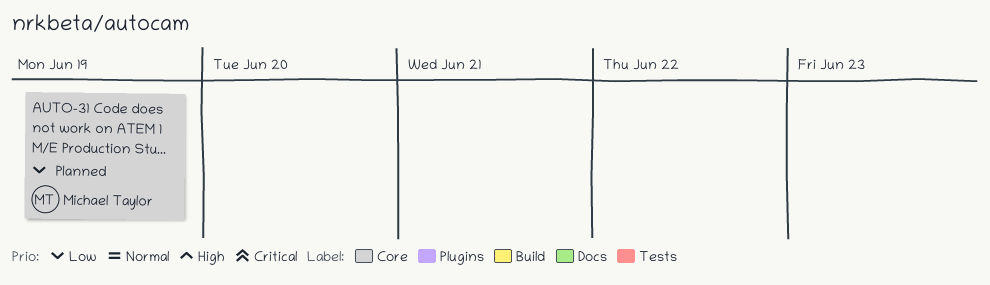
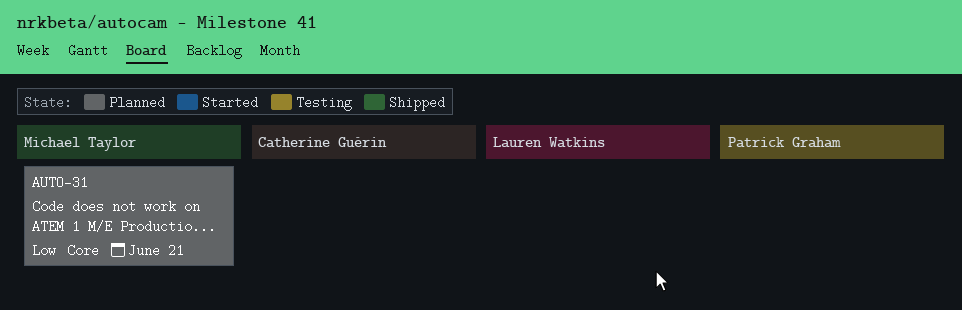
AUTO-31, due: Jun 19 -> Jun 21

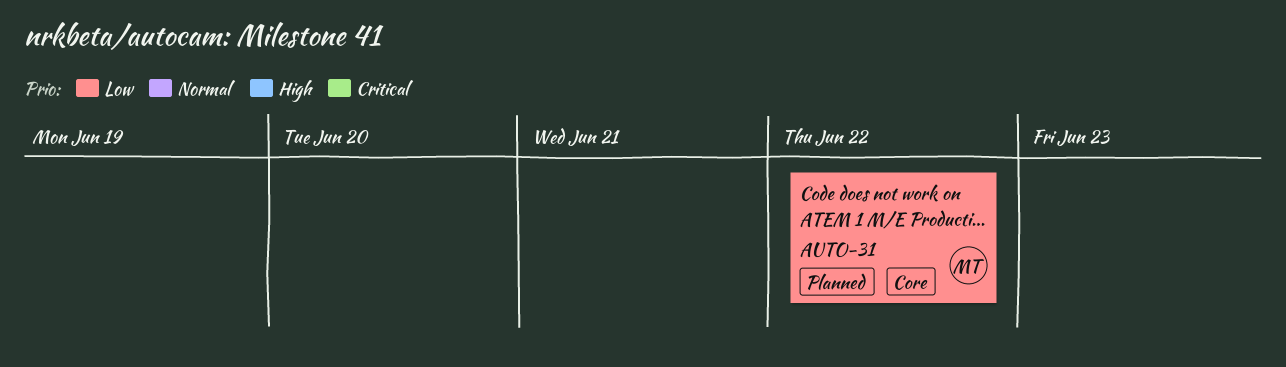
AUTO-31, due: Jun 21 -> Jun 22

